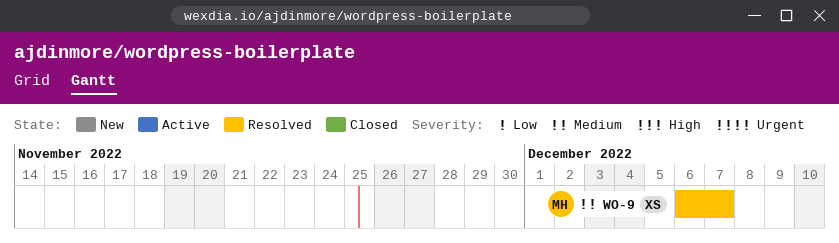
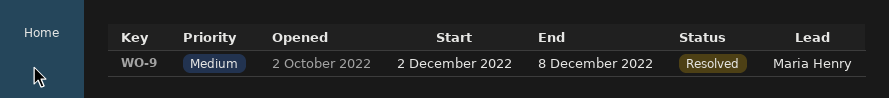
WO-9, start: Dec 6 -> Dec 2
WO-9, due: Dec 7 -> Dec 8

